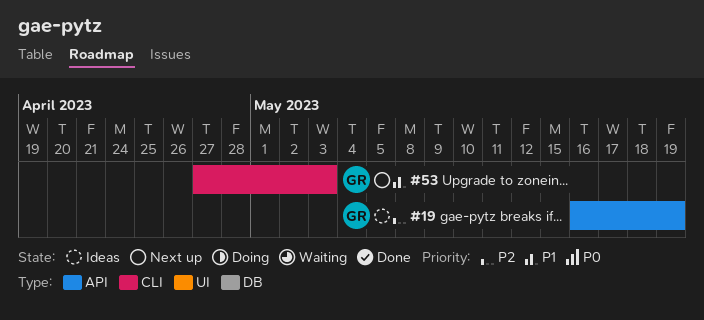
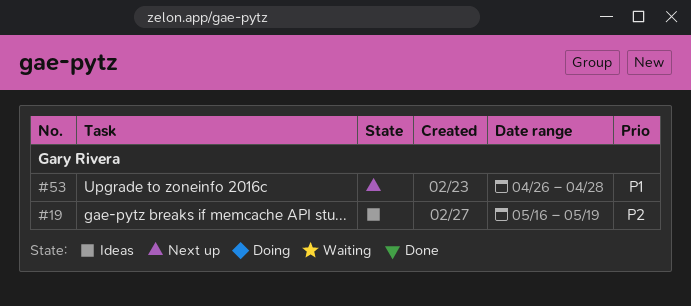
#53, start: Apr 27 -> Apr 26
#53, due: May 3 -> Apr 28

